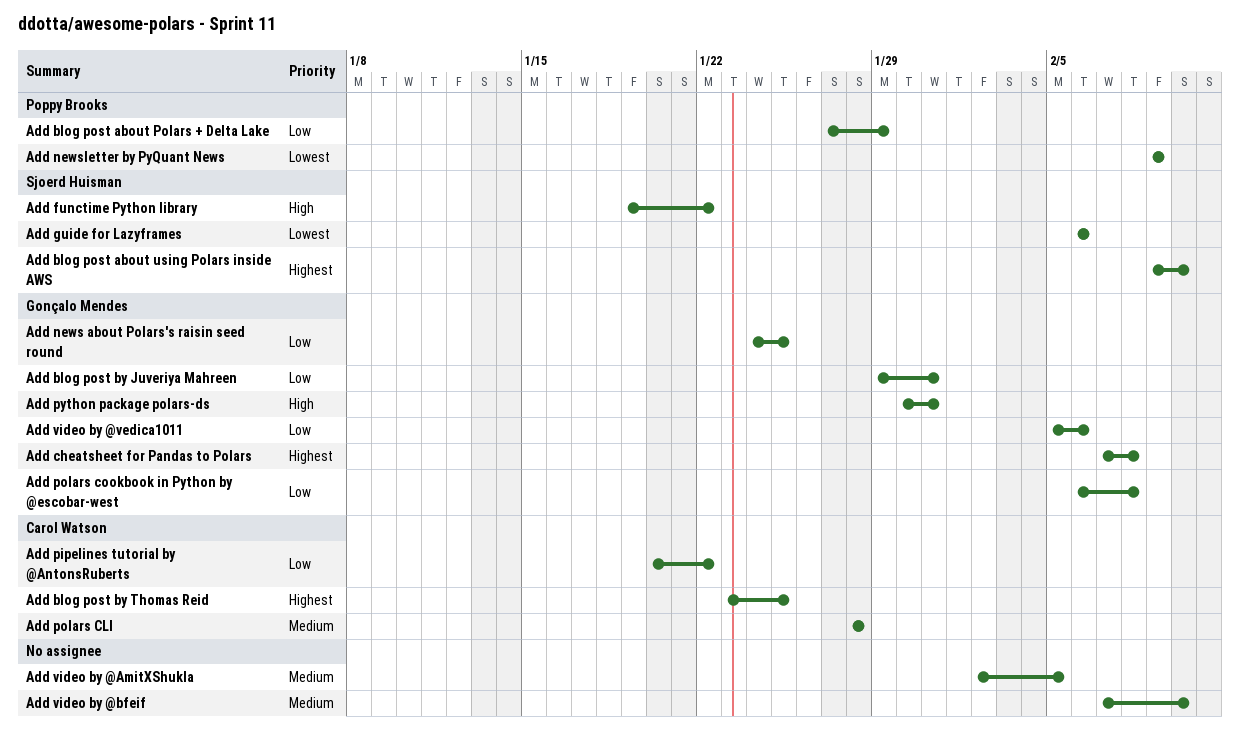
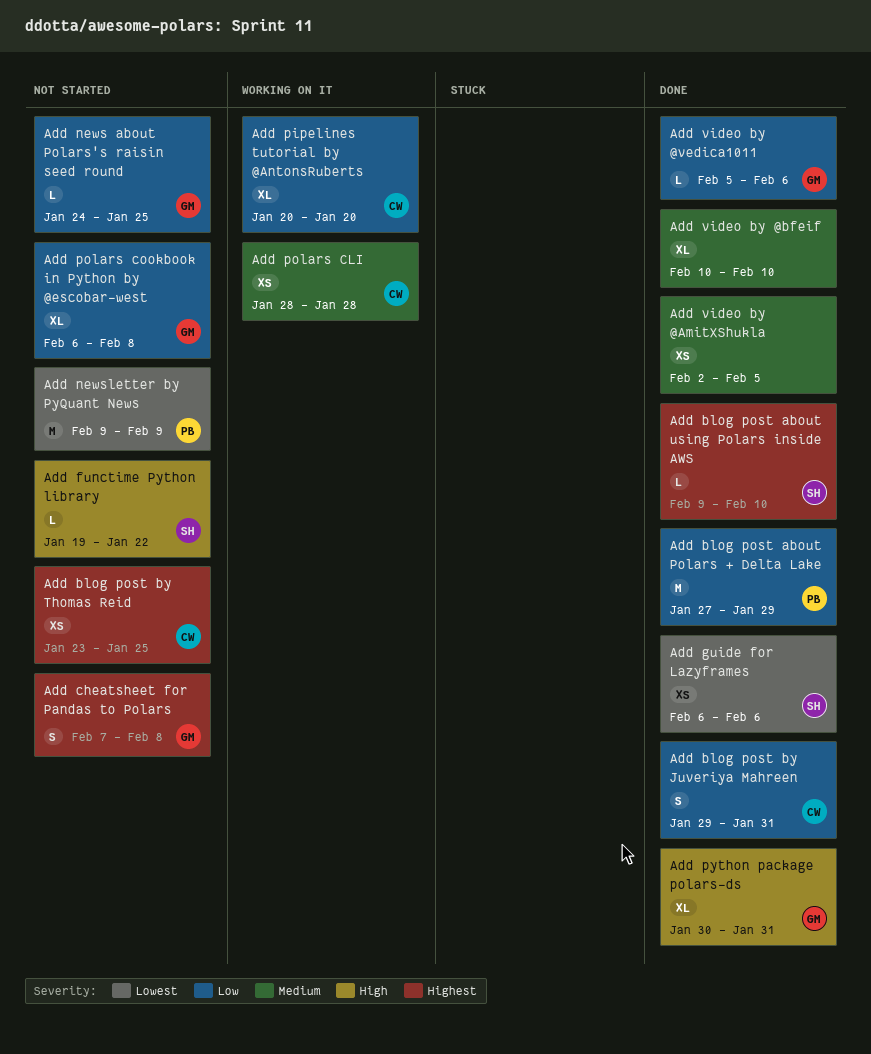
Add blog post by Juveriya Mahreen, owner: Gonçalo Mendes -> Carol Watson
Add pipelines tutorial by @AntonsRuberts, due: Jan 22 -> Jan 20
Add video by @bfeif, start: Feb 7 -> Feb 10

